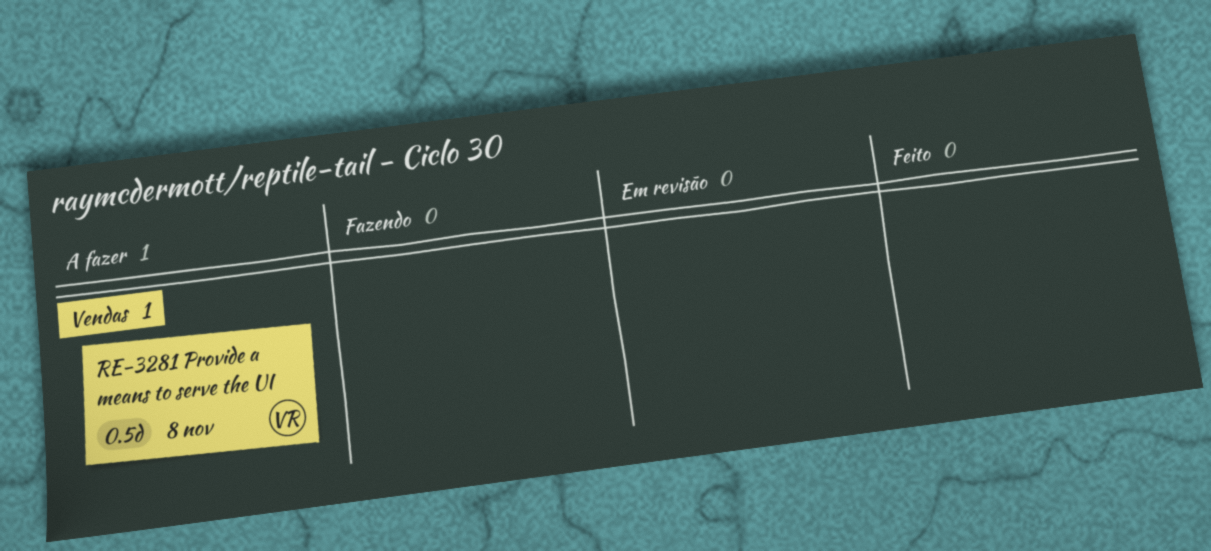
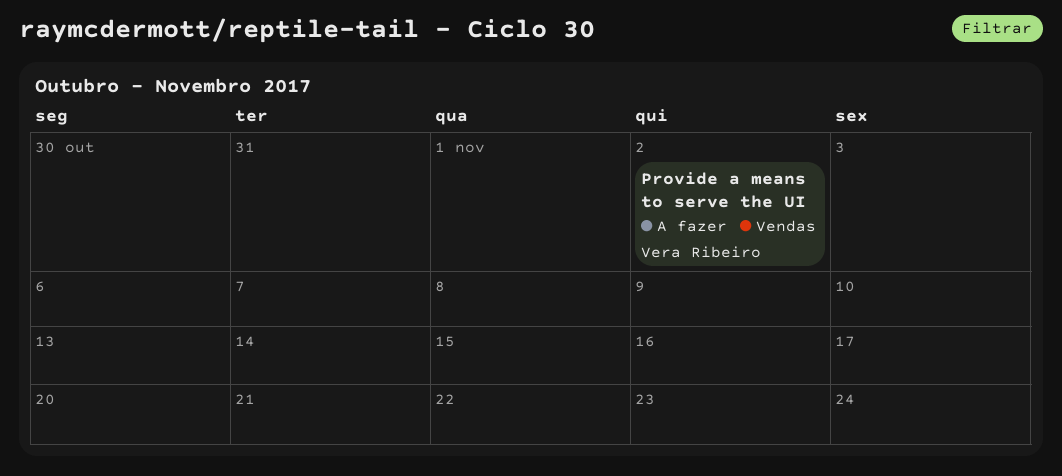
Provide a means to serve the UI, due: Nov 8 -> Nov 2

